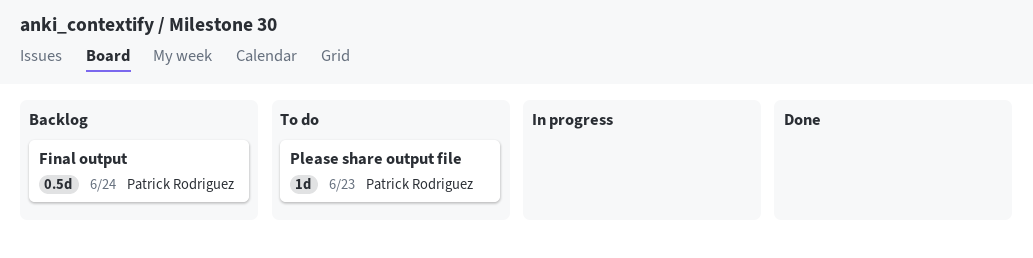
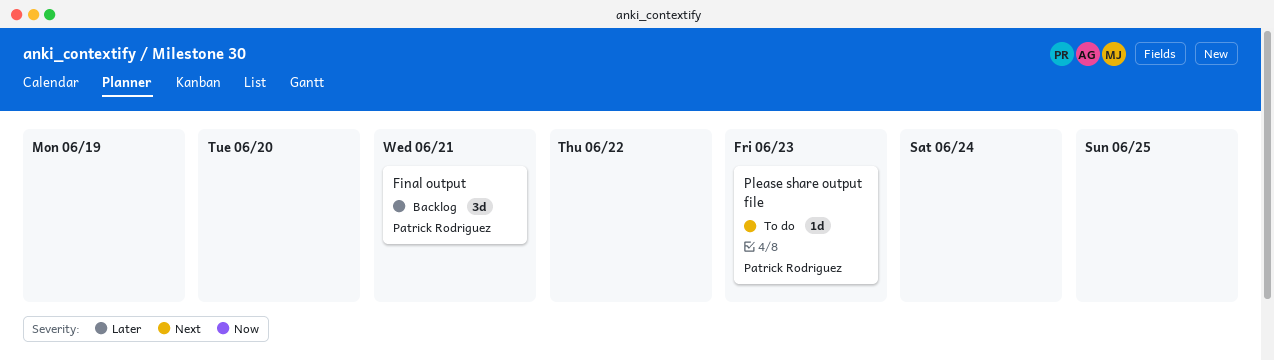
Final output, estimate: 0.5d -> 3d
Final output, due: Jun 24 -> Jun 21

